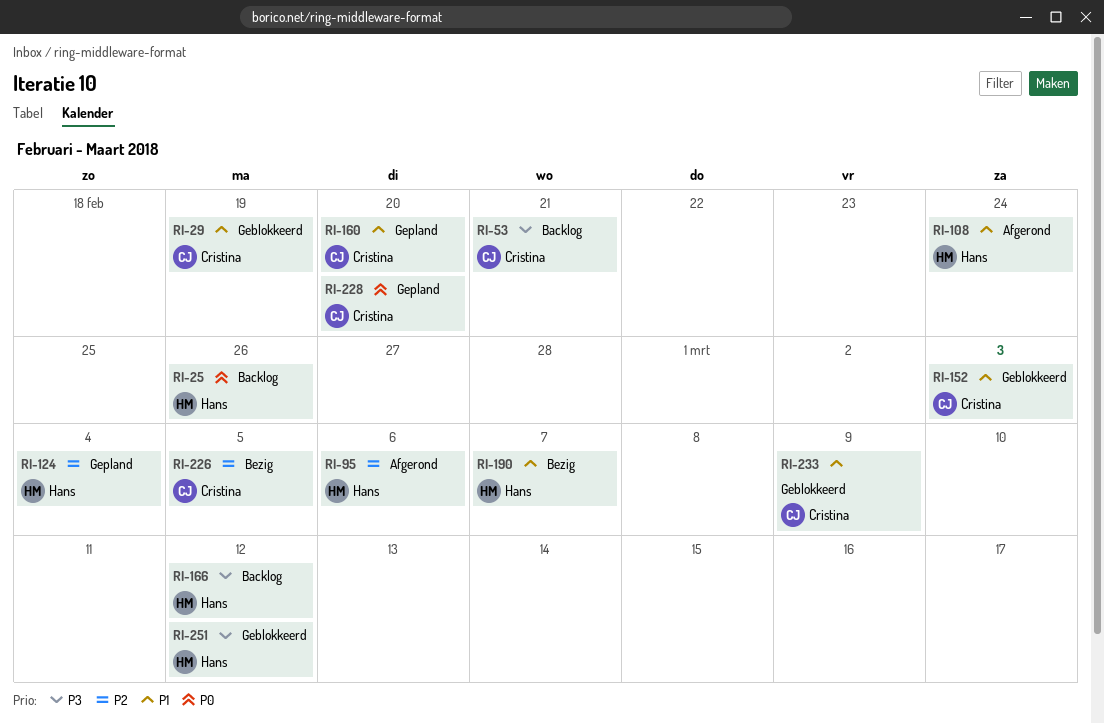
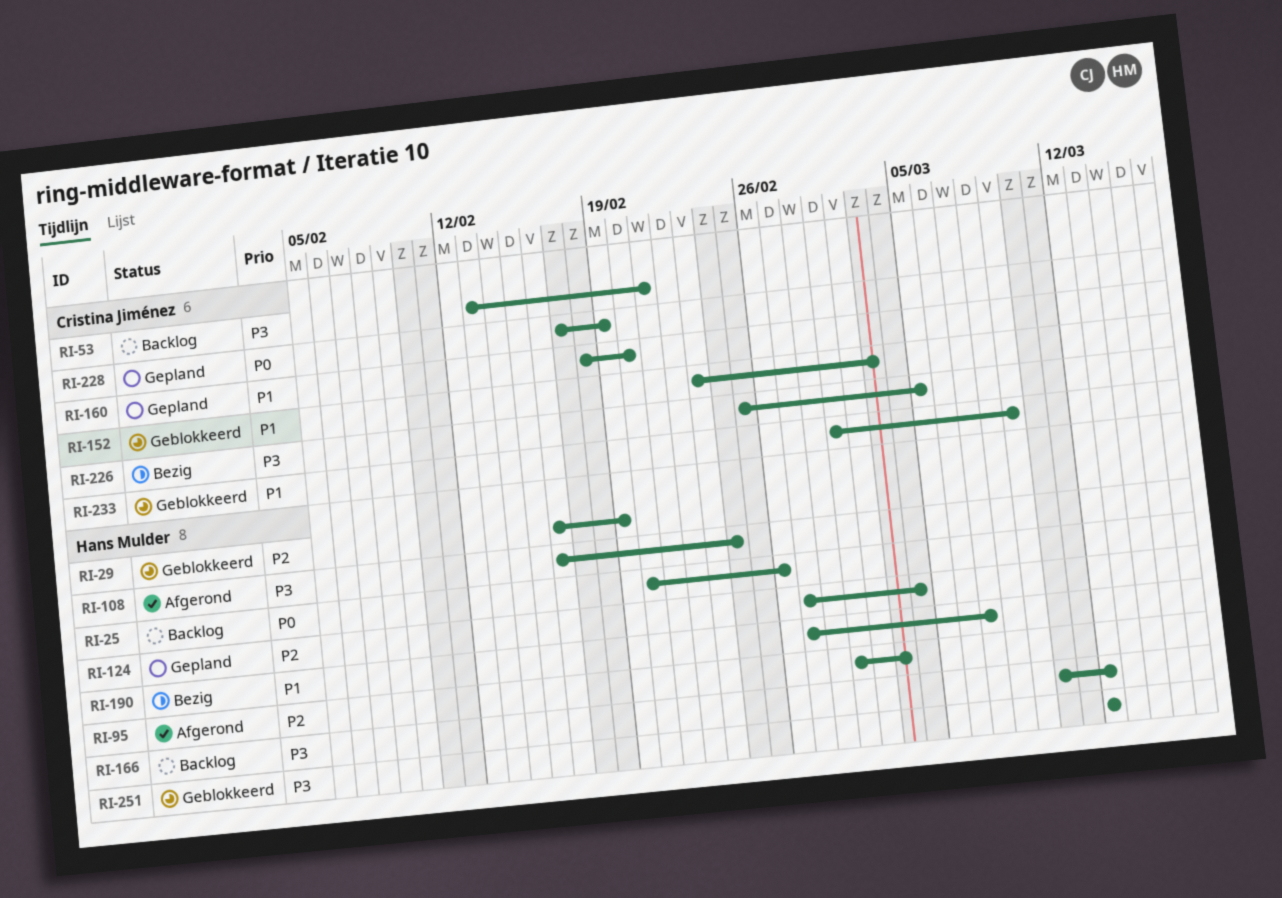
RI-29, owner: Cristina Jiménez -> Hans Mulder
RI-29, priority: P1 -> P2
RI-95, due: Mar 6 -> Mar 3
RI-108, priority: P1 -> P3
RI-226, priority: P2 -> P3
RI-228, due: Feb 20 -> Feb 19

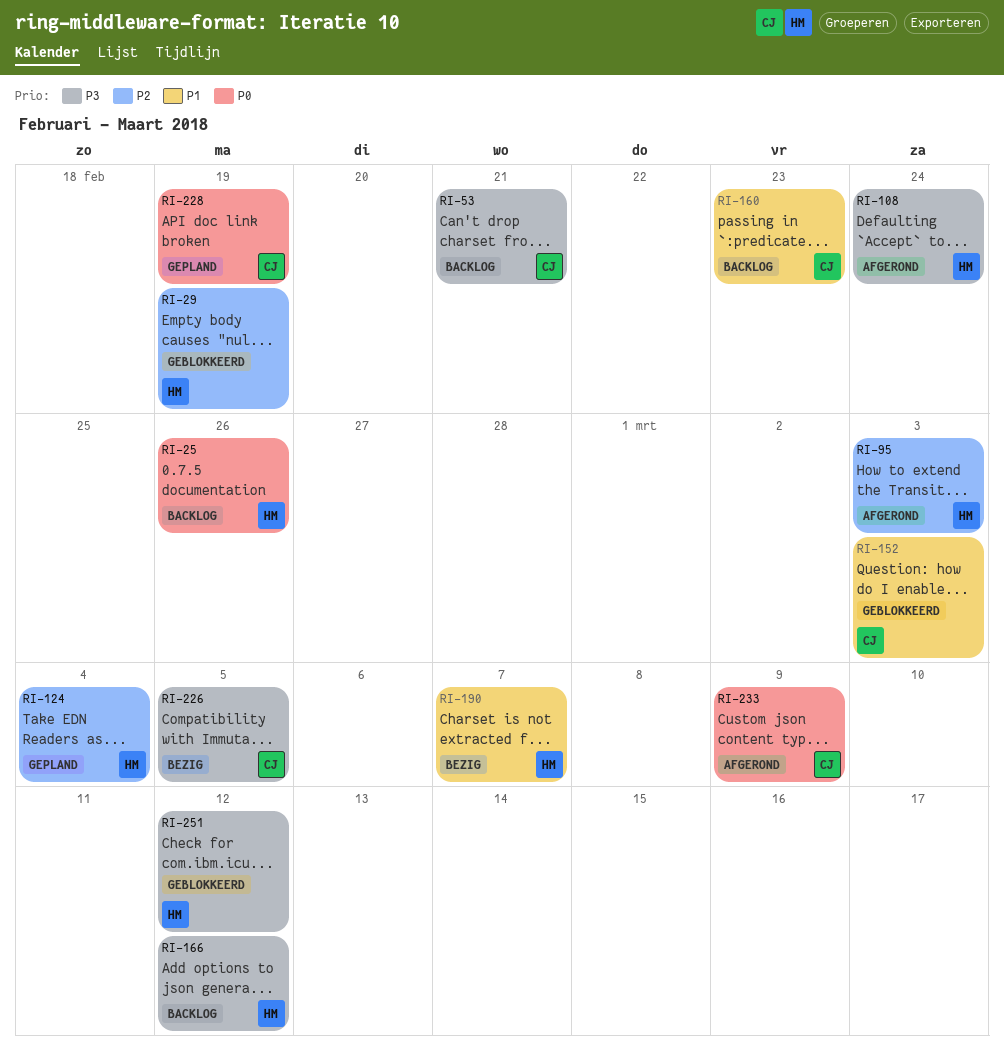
RI-160, status: Gepland -> Backlog
RI-160, due: Feb 20 -> Feb 23
RI-233, status: Geblokkeerd -> Afgerond
RI-233, priority: P1 -> P0

